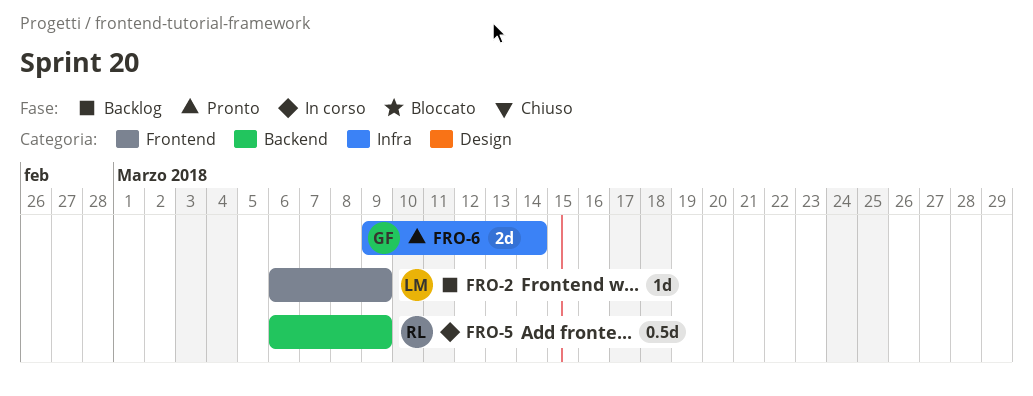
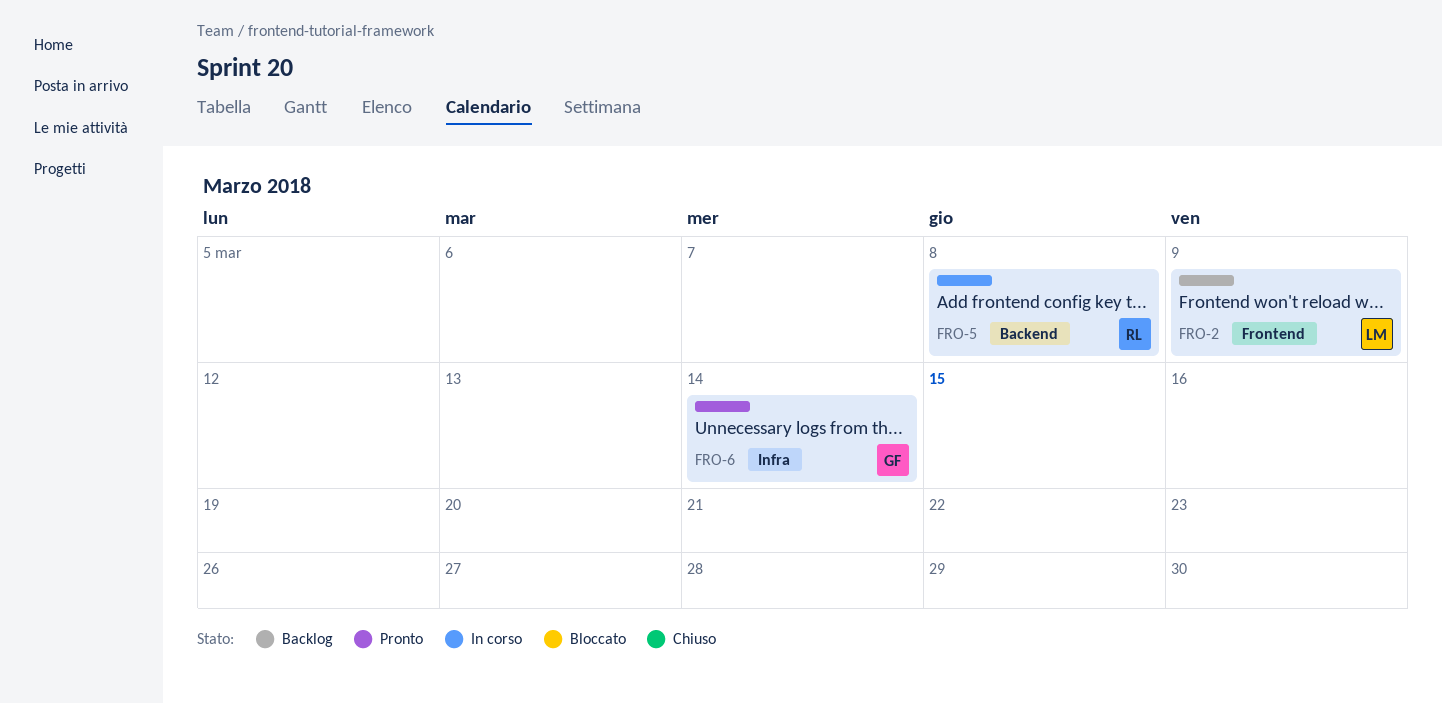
FRO-5, due: Mar 9 -> Mar 8

